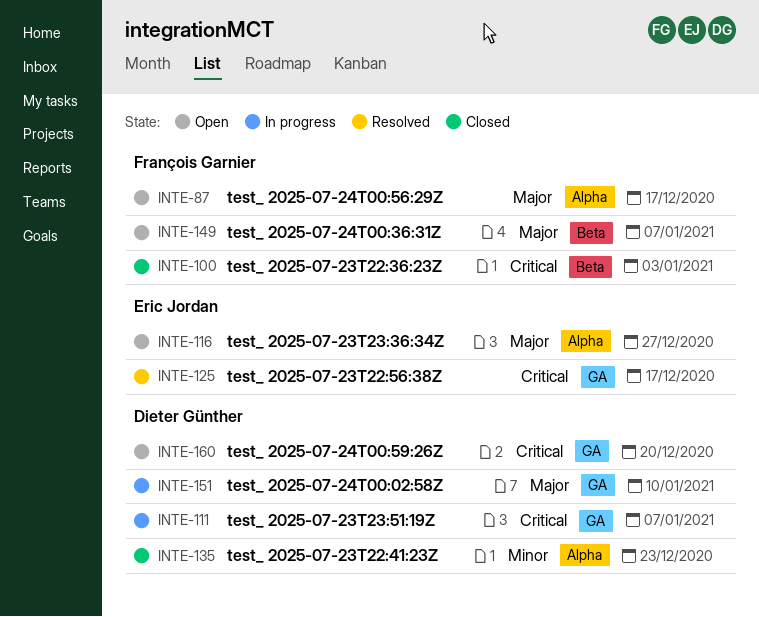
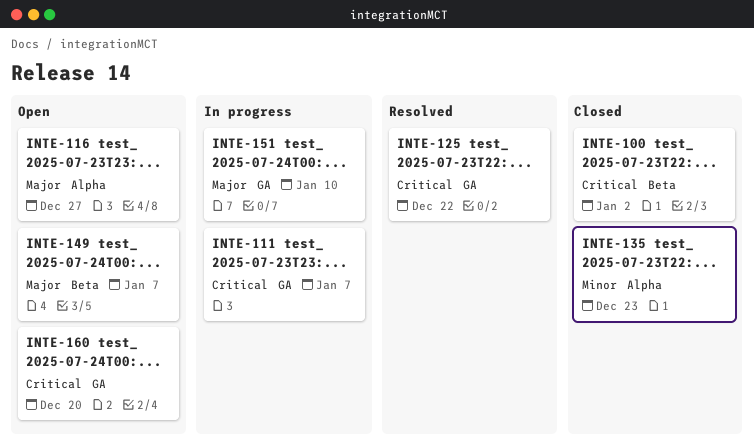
INTE-87: present -> none
INTE-100, due: Jan 3 -> Jan 2
INTE-125, due: Dec 17 -> Dec 22

